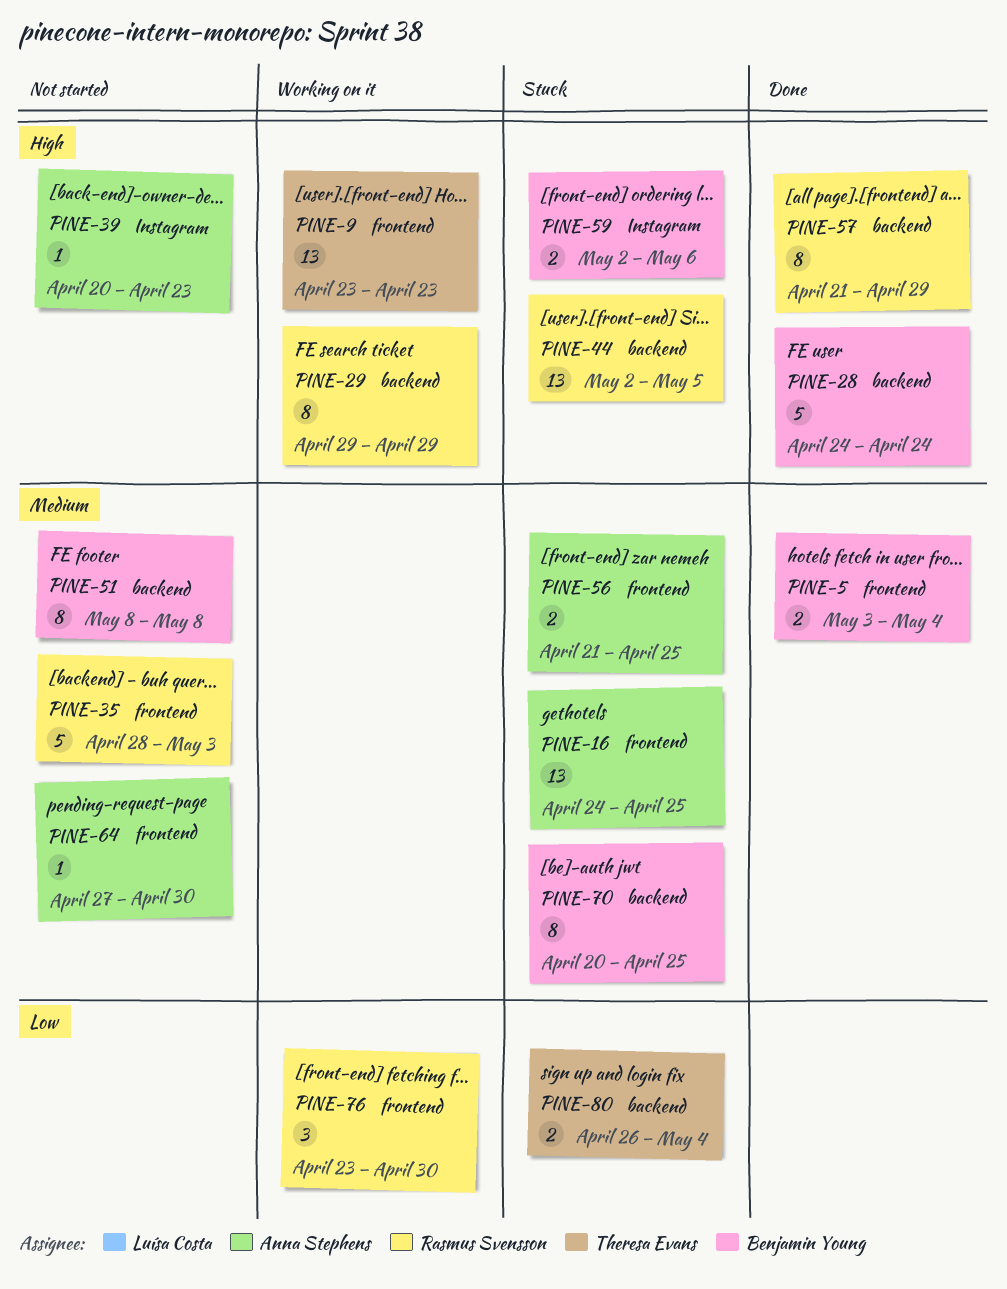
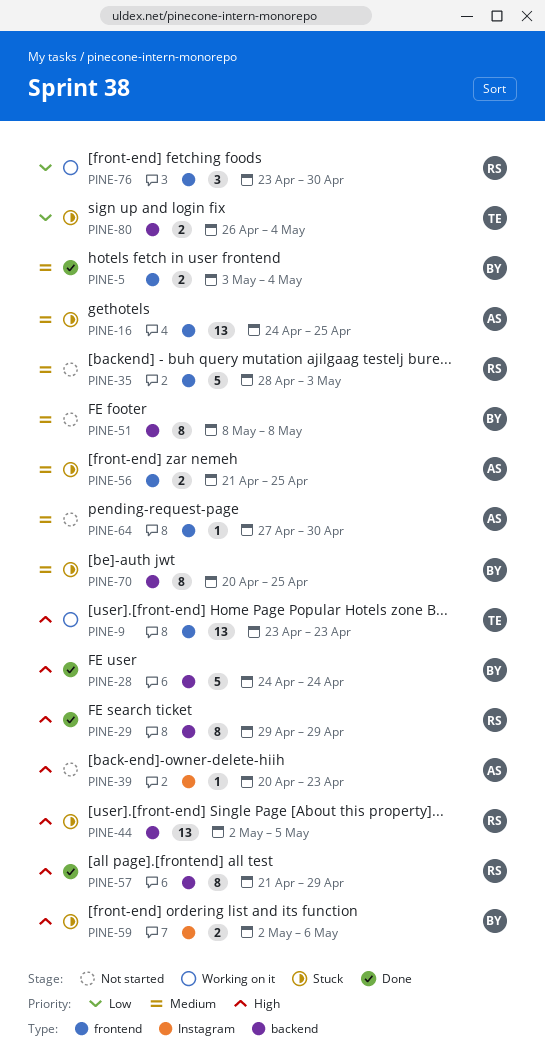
PINE-29, status: Working on it -> Done

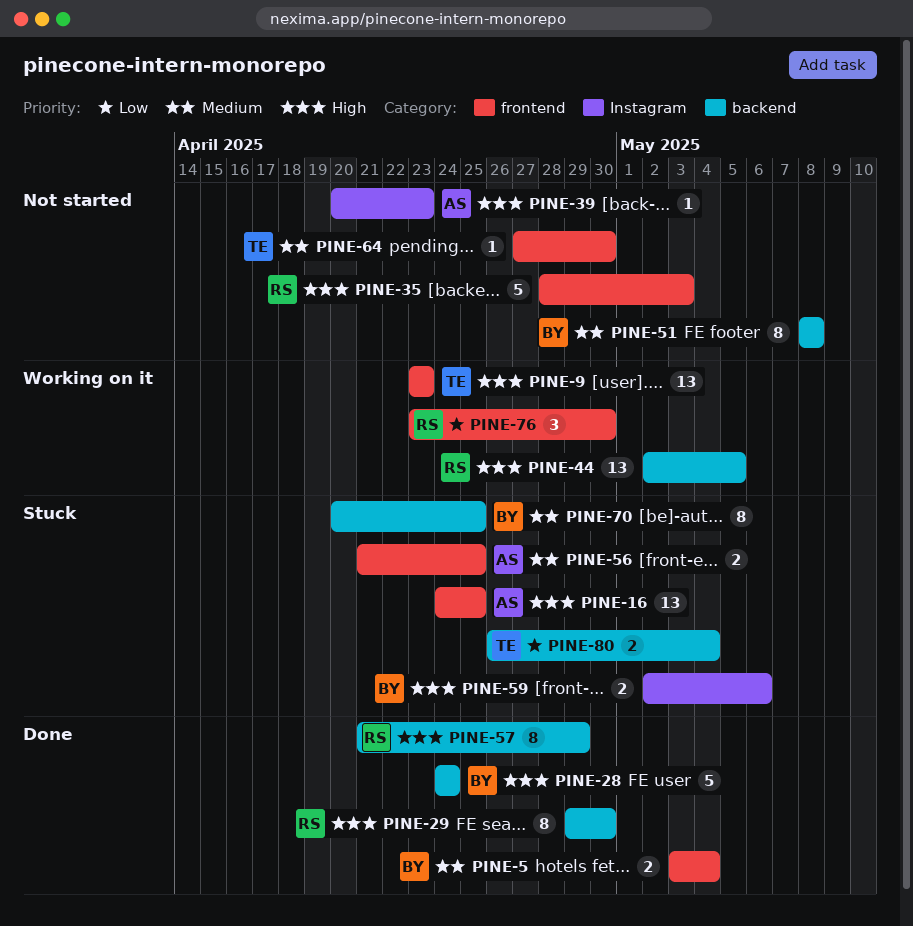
PINE-16, priority: Medium -> High
PINE-29, due: Apr 29 -> Apr 30
PINE-35, priority: Medium -> High
PINE-44, status: Stuck -> Working on it
PINE-64, owner: AS -> TE

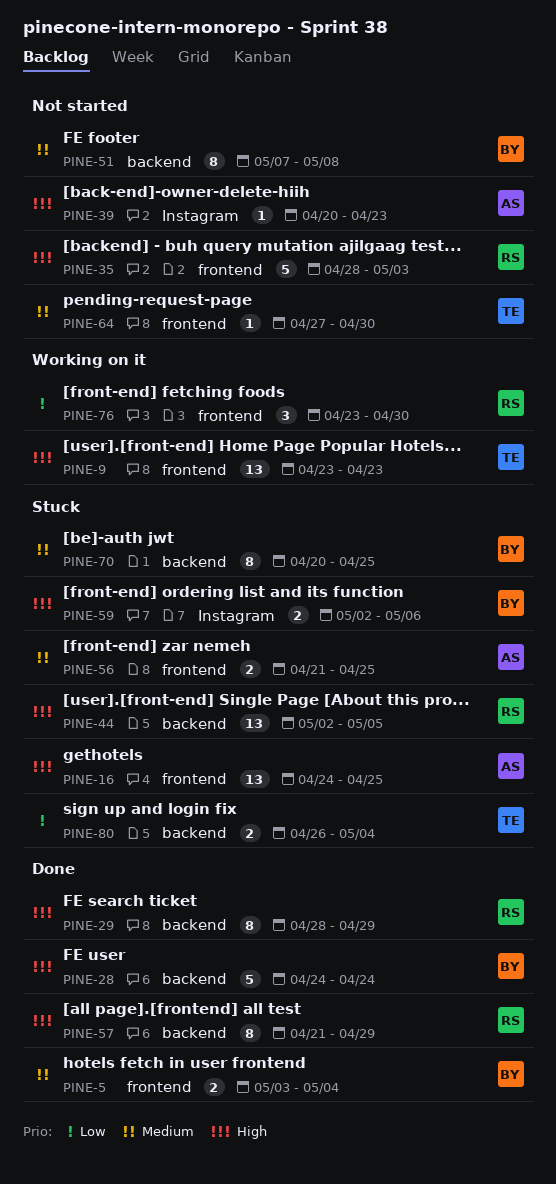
PINE-29, start: Apr 29 -> Apr 28
PINE-29, due: Apr 30 -> Apr 29
PINE-44, status: Working on it -> Stuck
PINE-51, start: May 8 -> May 7

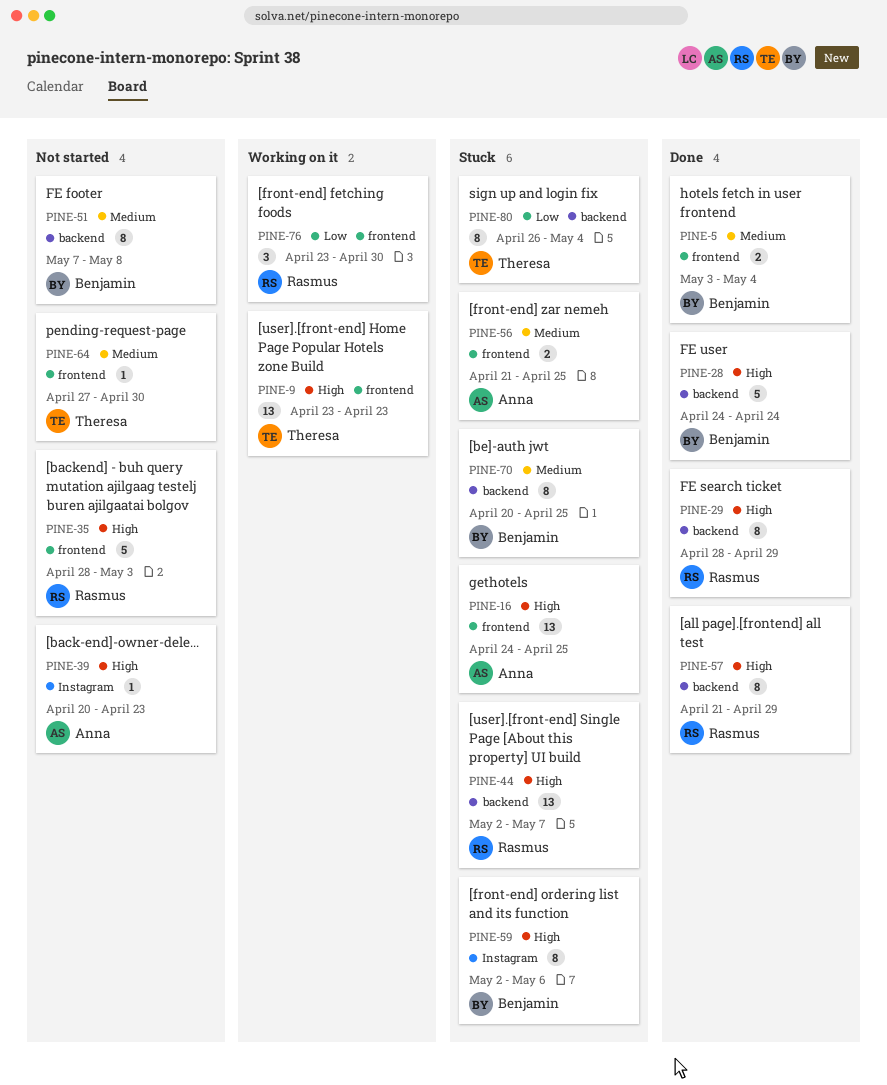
PINE-44, due: May 5 -> May 7
PINE-59, estimate: 2 -> 8
PINE-80, estimate: 2 -> 8

